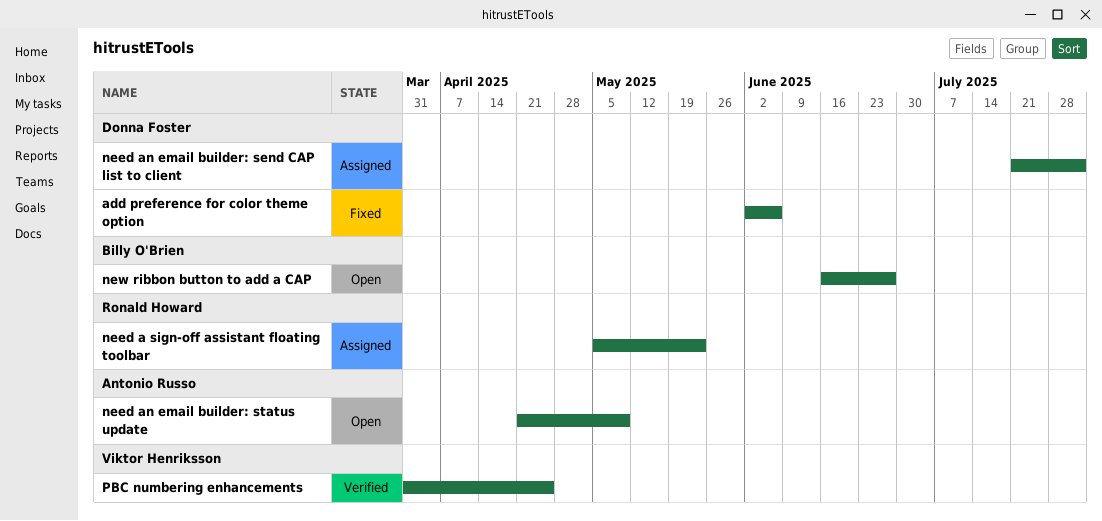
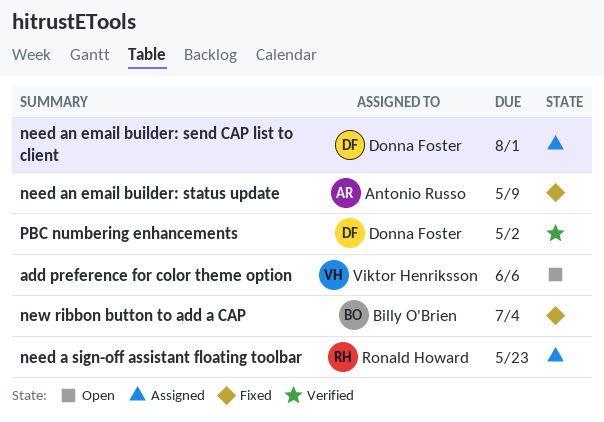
add preference for color theme option, status: Fixed -> Open
add preference for color theme option, owner: Donna Foster -> Viktor Henriksson
need an email builder: status update, status: Open -> Fixed
new ribbon button to add a CAP, status: Open -> Fixed
new ribbon button to add a CAP, due: Jun 27 -> Jul 4
PBC numbering enhancements, owner: Viktor Henriksson -> Donna Foster
PBC numbering enhancements, due: Apr 25 -> May 2

